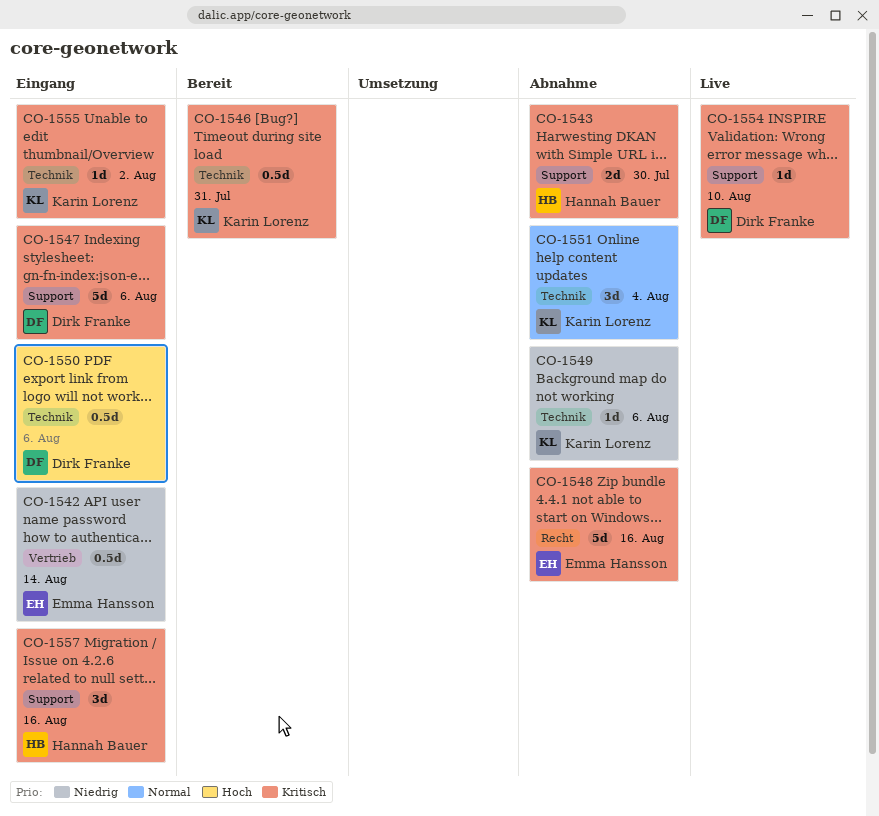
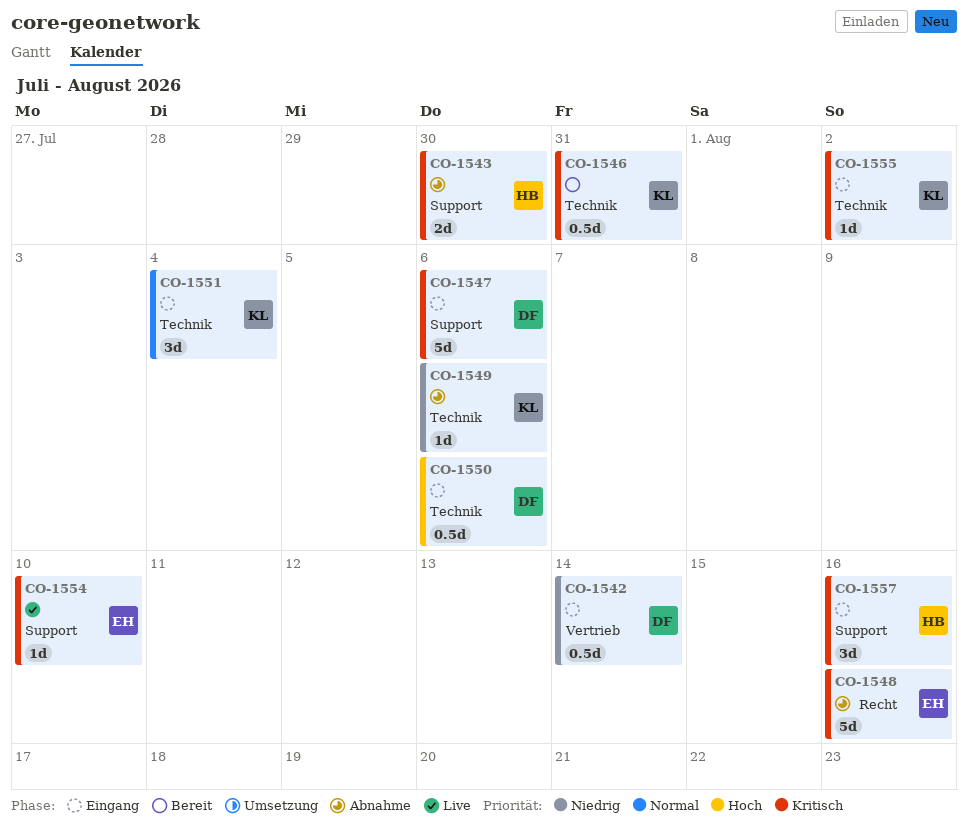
CO-1542, owner: Emma Hansson -> Dirk Franke
CO-1551, status: Abnahme -> Eingang
CO-1554, owner: Dirk Franke -> Emma Hansson

